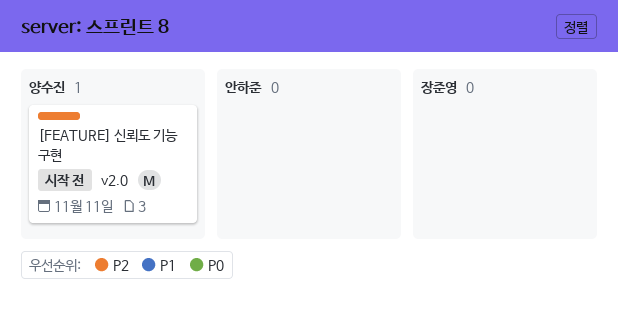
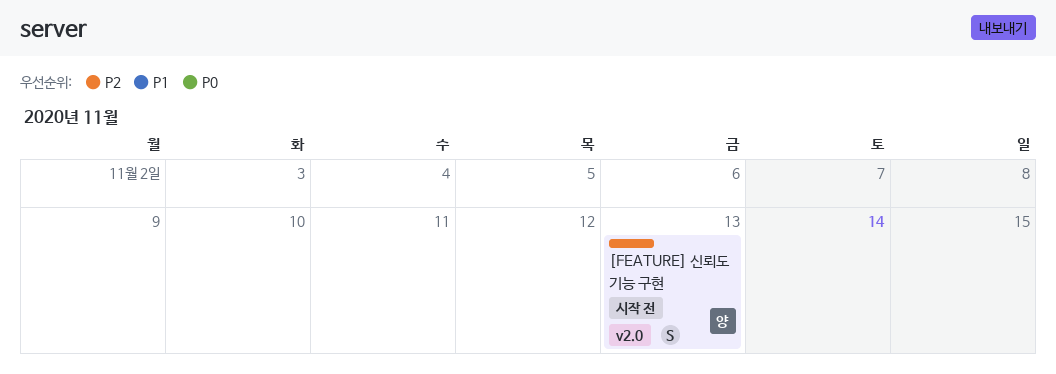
[FEATURE] 신뢰도 기능 구현, estimate: M -> S
[FEATURE] 신뢰도 기능 구현, due: Nov 11 -> Nov 13

